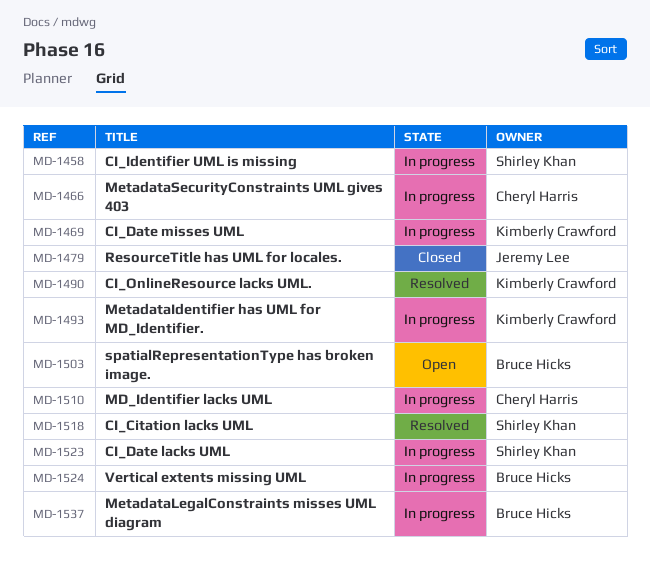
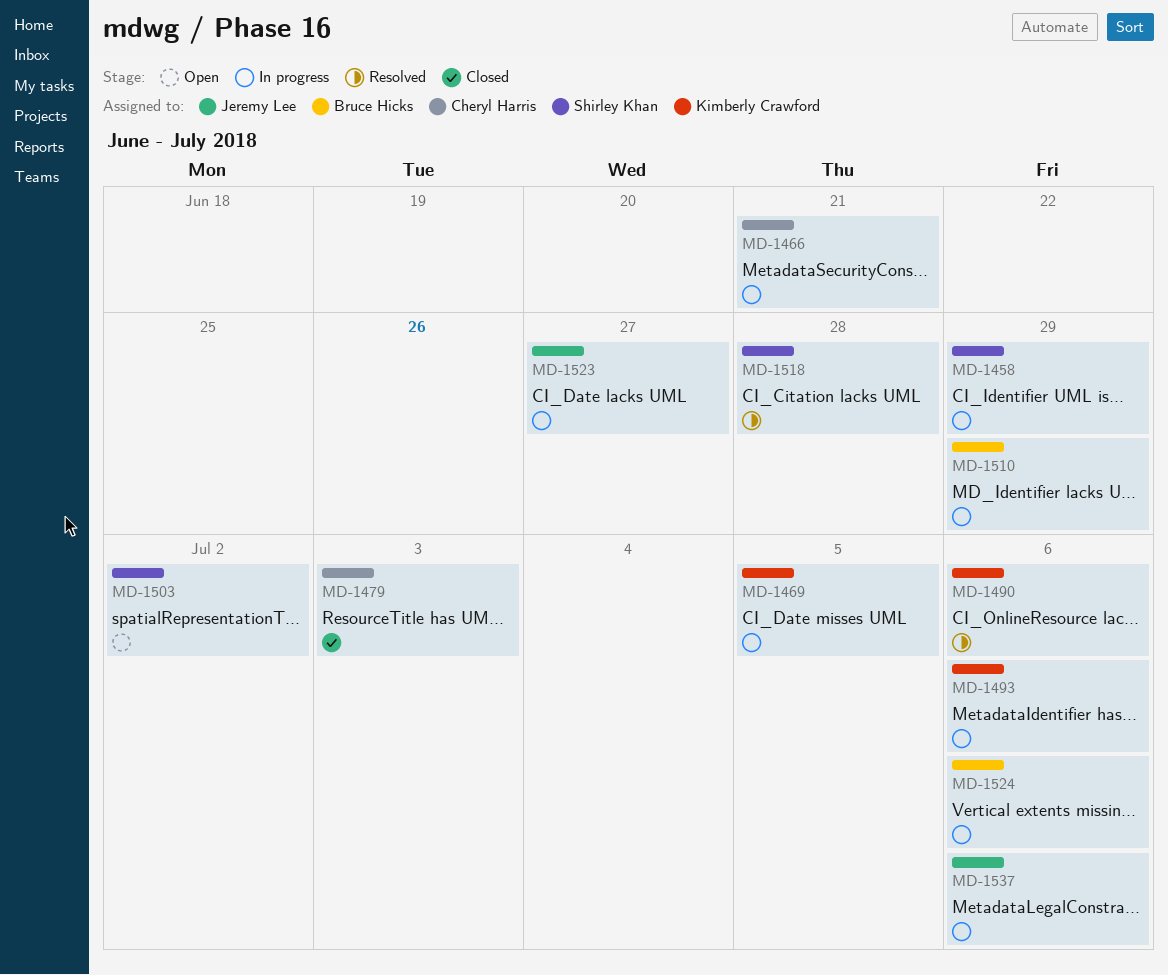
MD-1479, owner: Jeremy Lee -> Cheryl Harris
MD-1503, owner: Bruce Hicks -> Shirley Khan
MD-1510, owner: Cheryl Harris -> Bruce Hicks
MD-1523, owner: Shirley Khan -> Jeremy Lee
MD-1537, owner: Bruce Hicks -> Jeremy Lee

